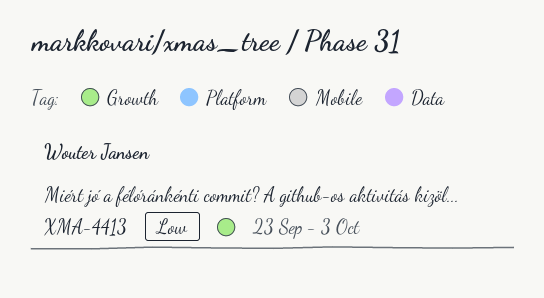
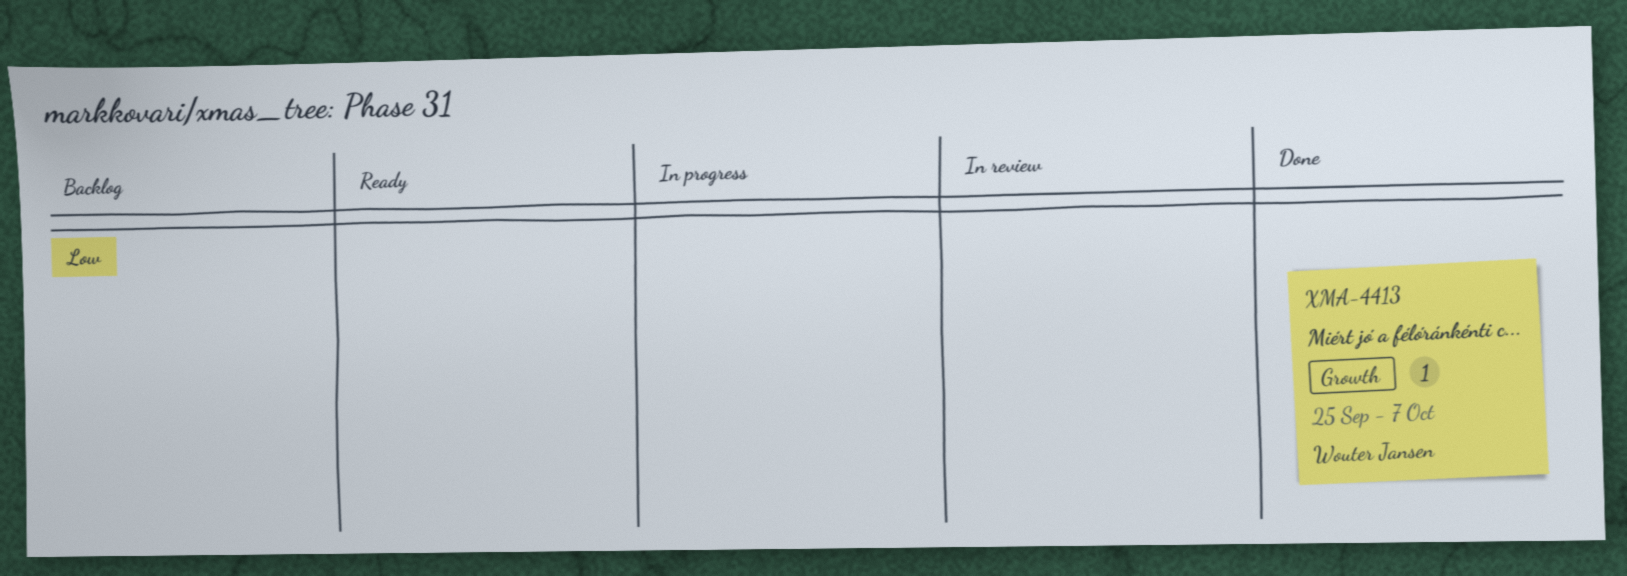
XMA-4413, start: Sep 23 -> Sep 25
XMA-4413, due: Oct 3 -> Oct 7

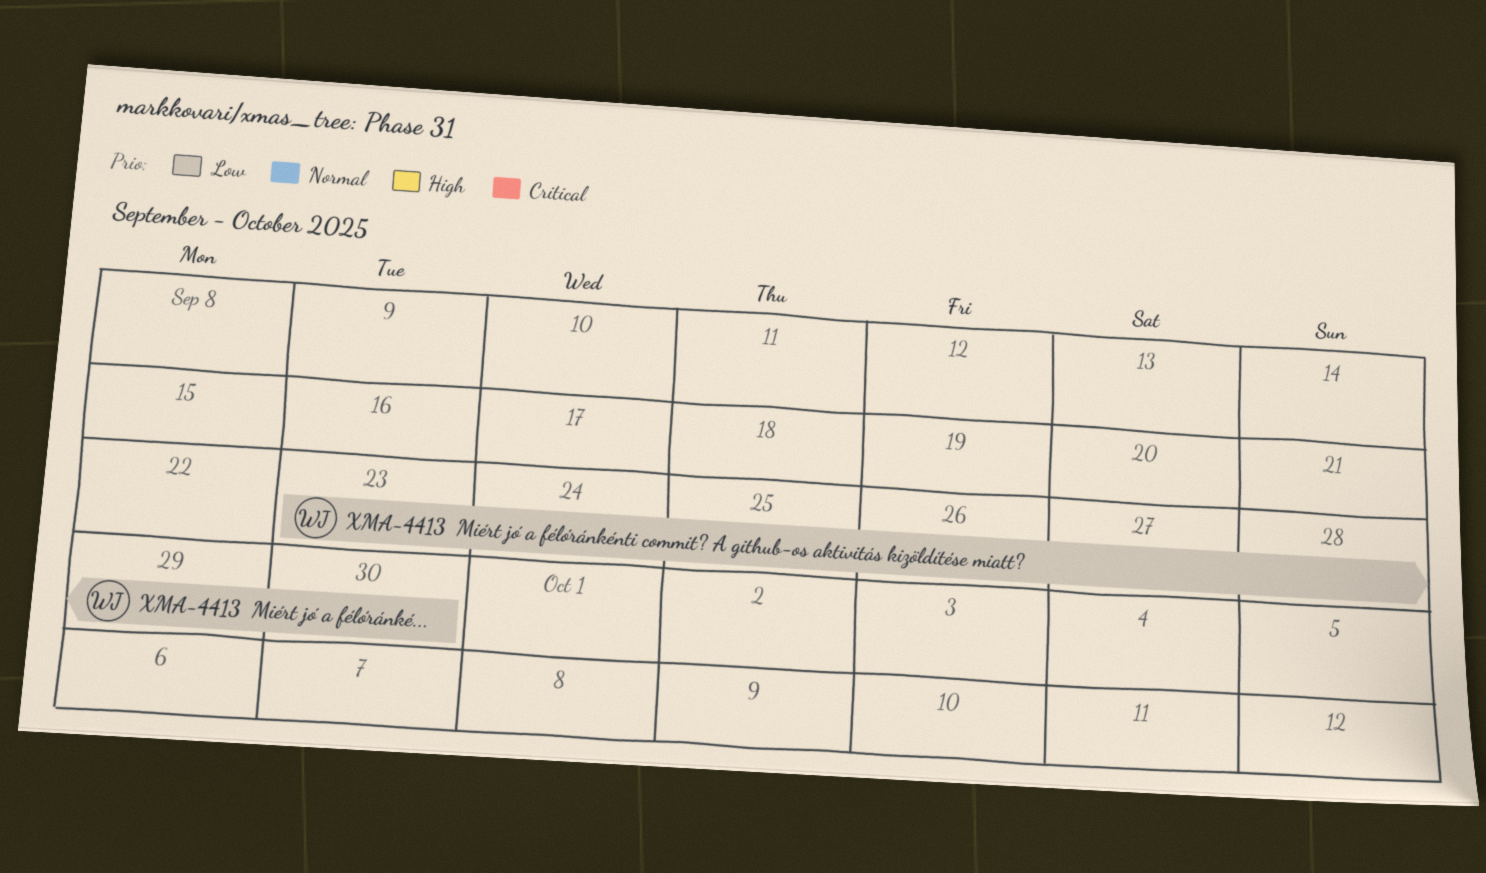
XMA-4413, start: Sep 25 -> Sep 23
XMA-4413, due: Oct 7 -> Sep 30

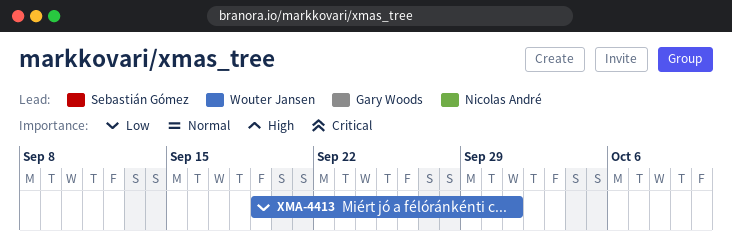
XMA-4413, start: Sep 23 -> Sep 19
XMA-4413, due: Sep 30 -> Oct 1

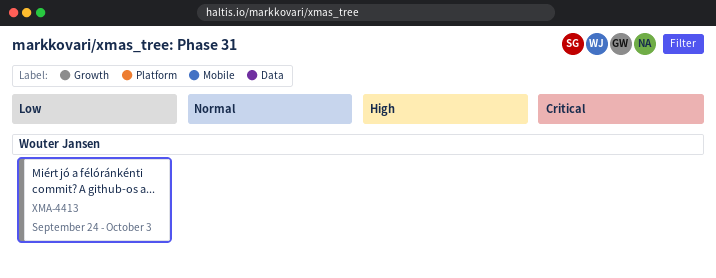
XMA-4413, start: Sep 19 -> Sep 24
XMA-4413, due: Oct 1 -> Oct 3

